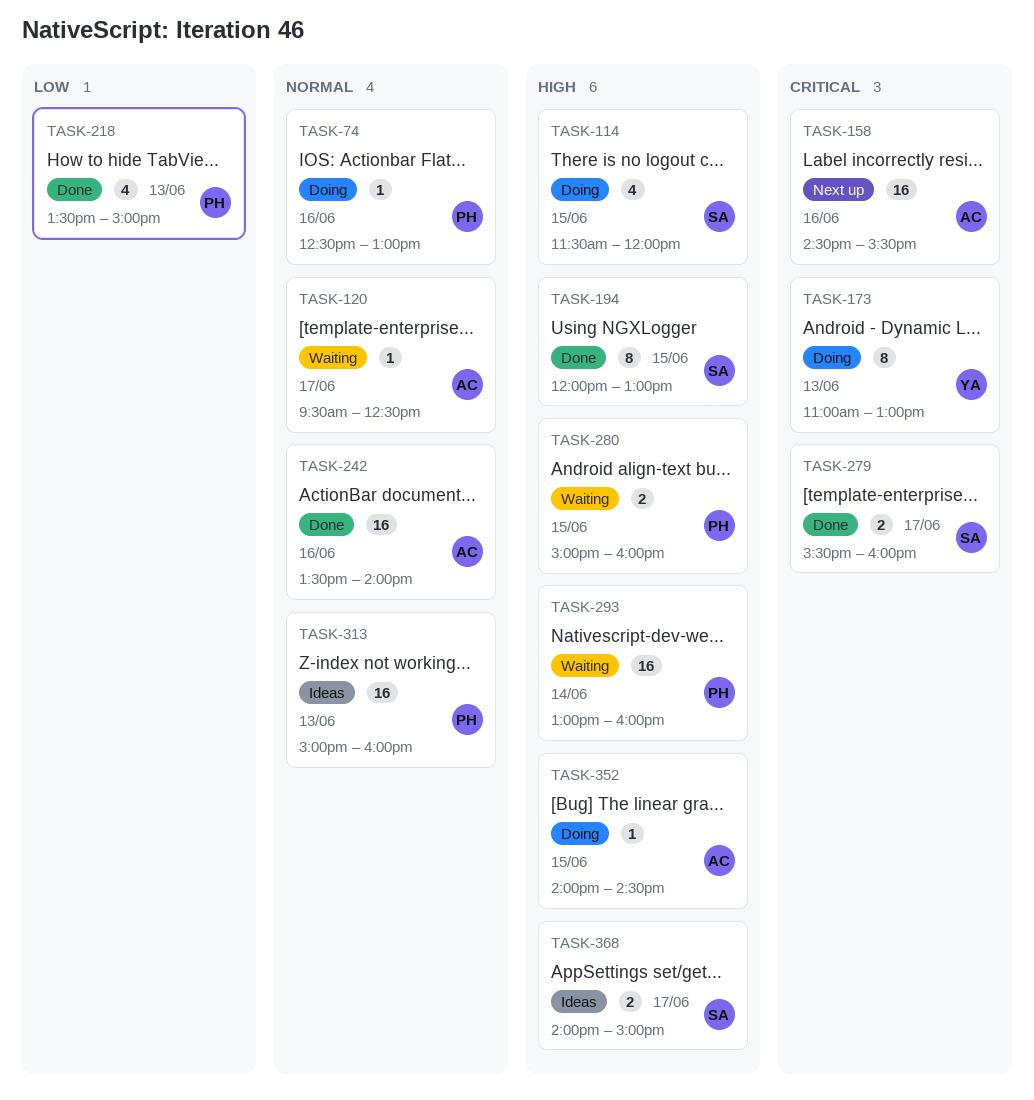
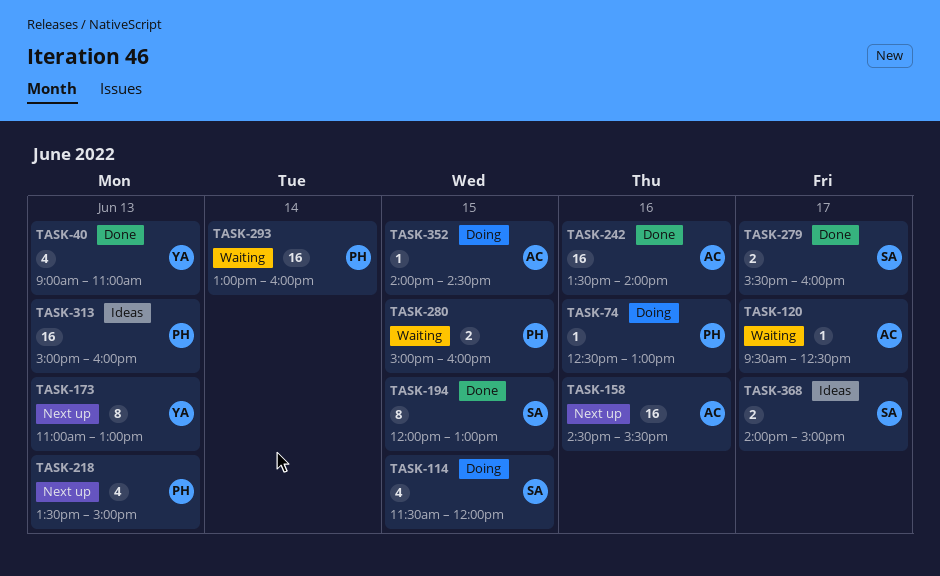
TASK-40: none -> present
TASK-173, status: Doing -> Next up
TASK-218, status: Done -> Next up

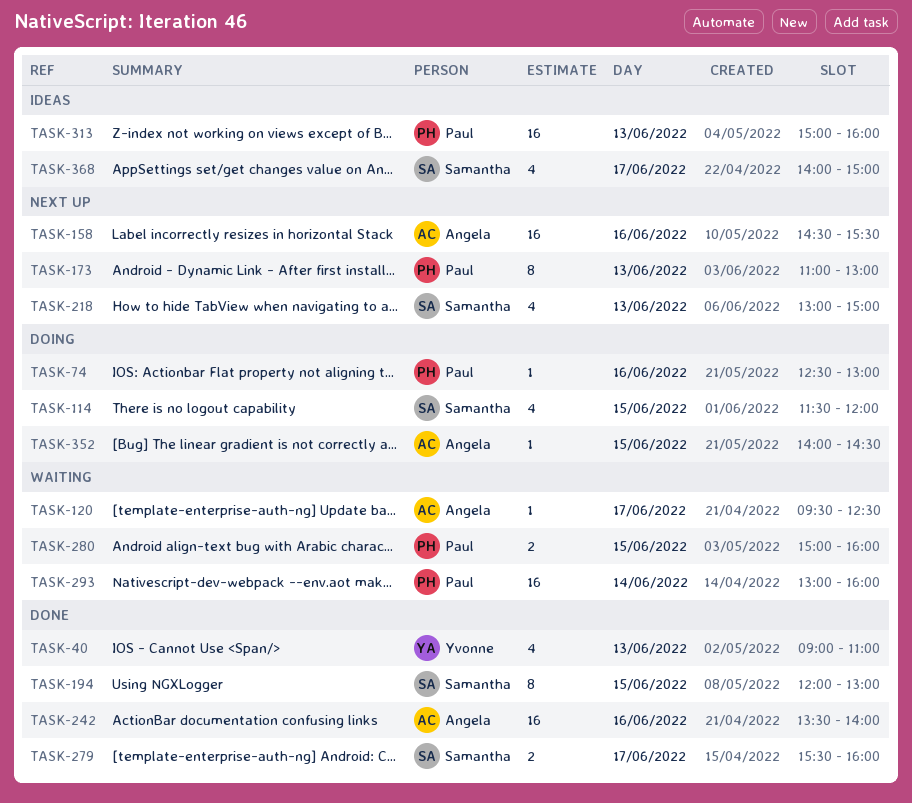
TASK-173, owner: Yvonne -> Paul
TASK-218, owner: Paul -> Samantha
TASK-218, begins: 13:30 -> 13:00
TASK-368, estimate: 2 -> 4

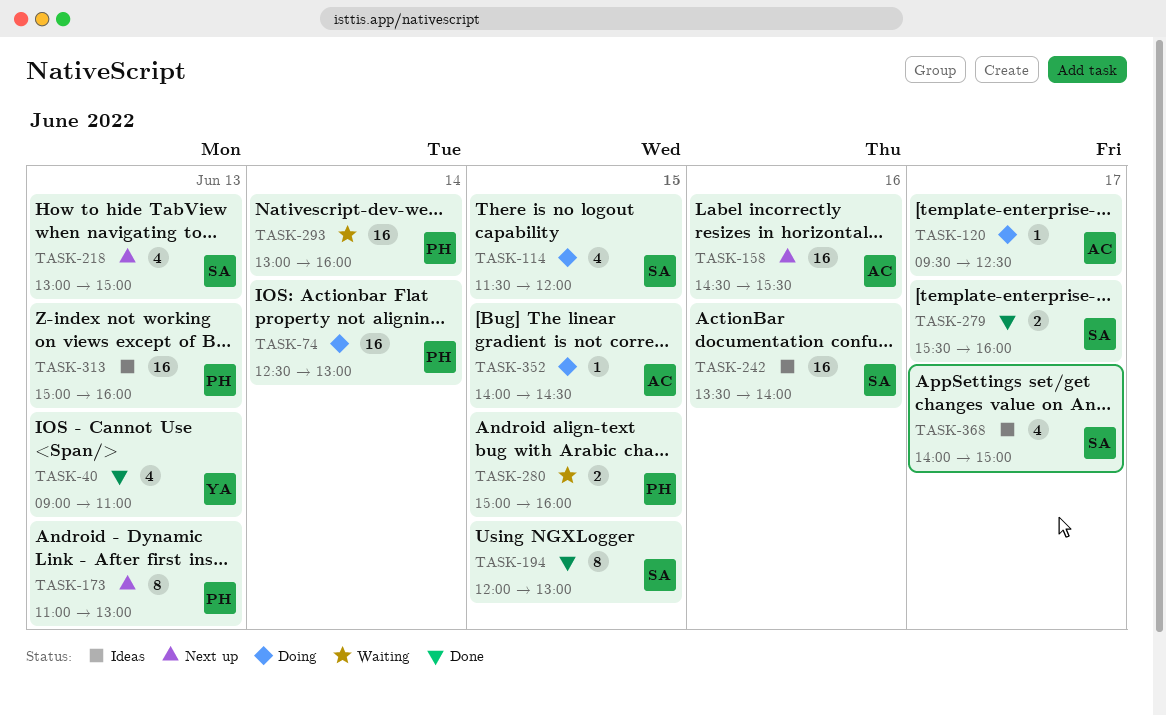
TASK-74, estimate: 1 -> 16
TASK-74, day: Jun 16 -> Jun 14
TASK-120, status: Waiting -> Doing
TASK-242, status: Done -> Ideas
TASK-242, owner: Angela -> Samantha

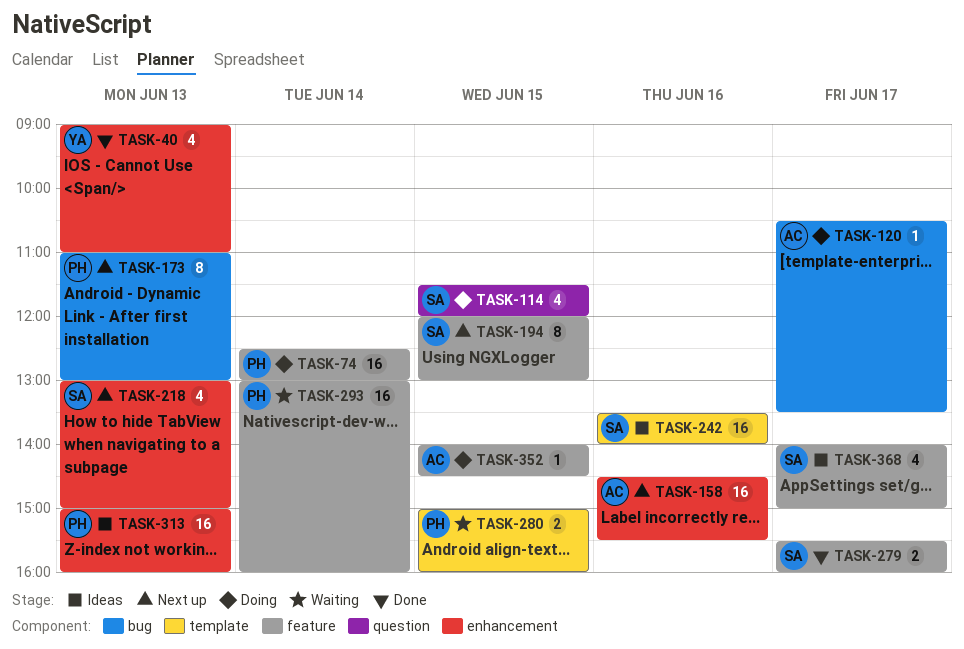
TASK-120, begins: 09:30 -> 10:30
TASK-120, ends: 12:30 -> 13:30
TASK-194, status: Done -> Next up

